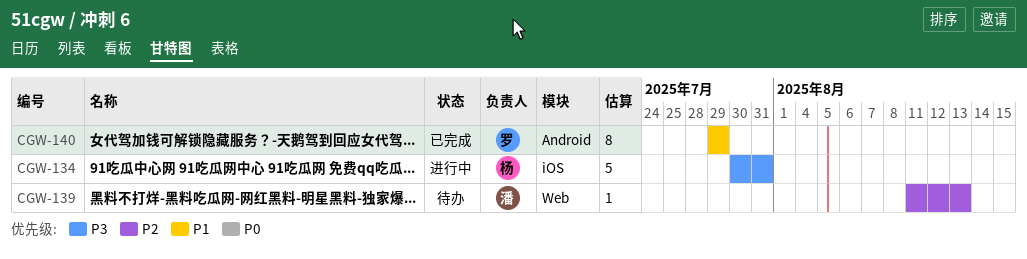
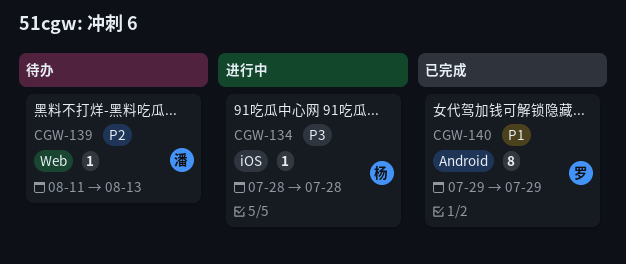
CGW-134, estimate: 5 -> 1
CGW-134, start: Jul 30 -> Jul 28
CGW-134, due: Jul 31 -> Jul 28

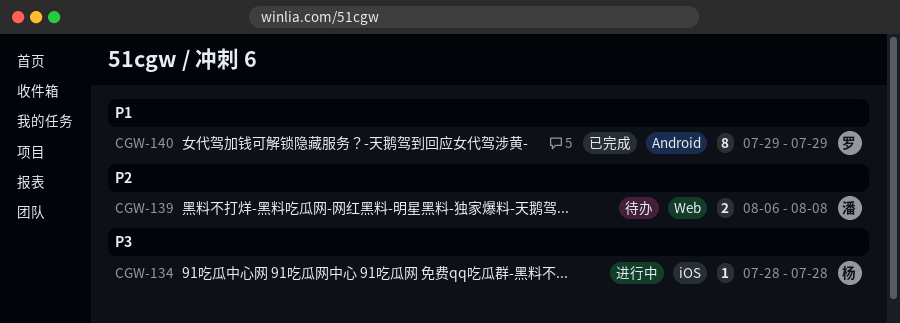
CGW-139, estimate: 1 -> 2
CGW-139, start: Aug 11 -> Aug 6
CGW-139, due: Aug 13 -> Aug 8

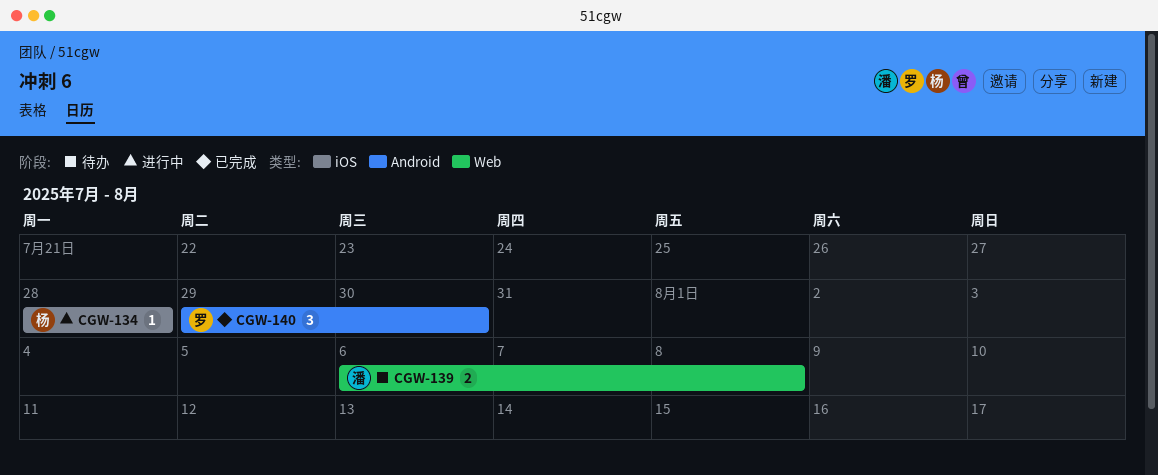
CGW-140, estimate: 8 -> 3
CGW-140, due: Jul 29 -> Jul 30

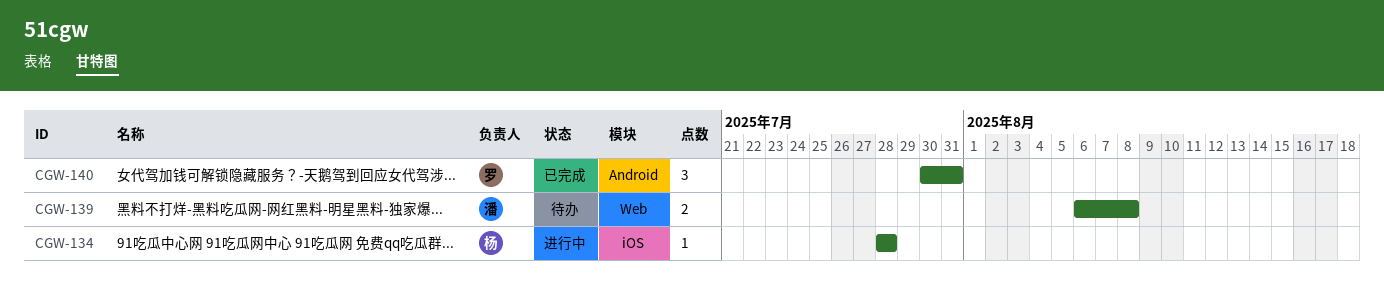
CGW-140, start: Jul 29 -> Jul 30
CGW-140, due: Jul 30 -> Jul 31

